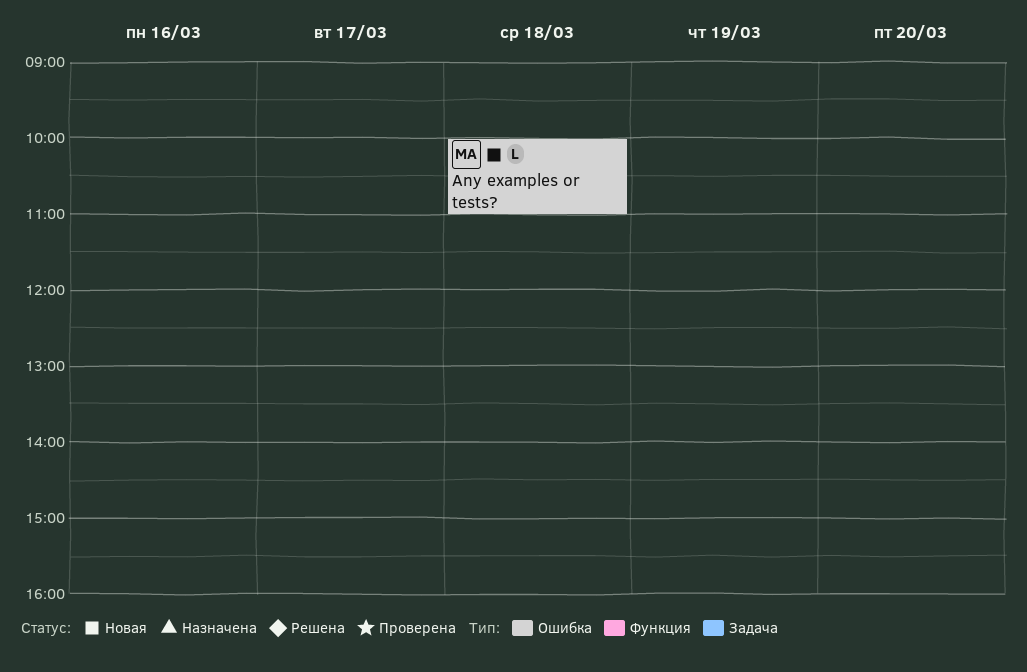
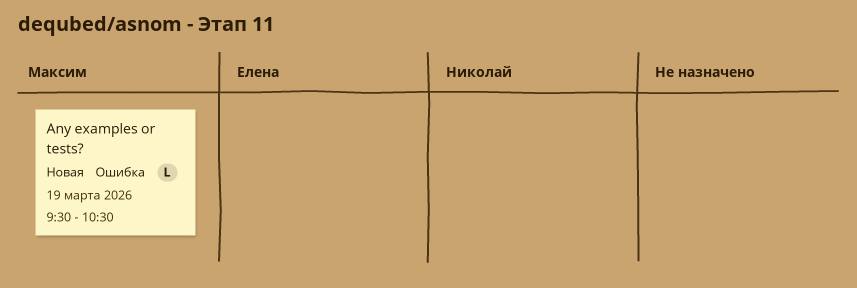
Any examples or tests?, day: Mar 18 -> Mar 19
Any examples or tests?, begins: 10:00 -> 09:30
Any examples or tests?, ends: 11:00 -> 10:30

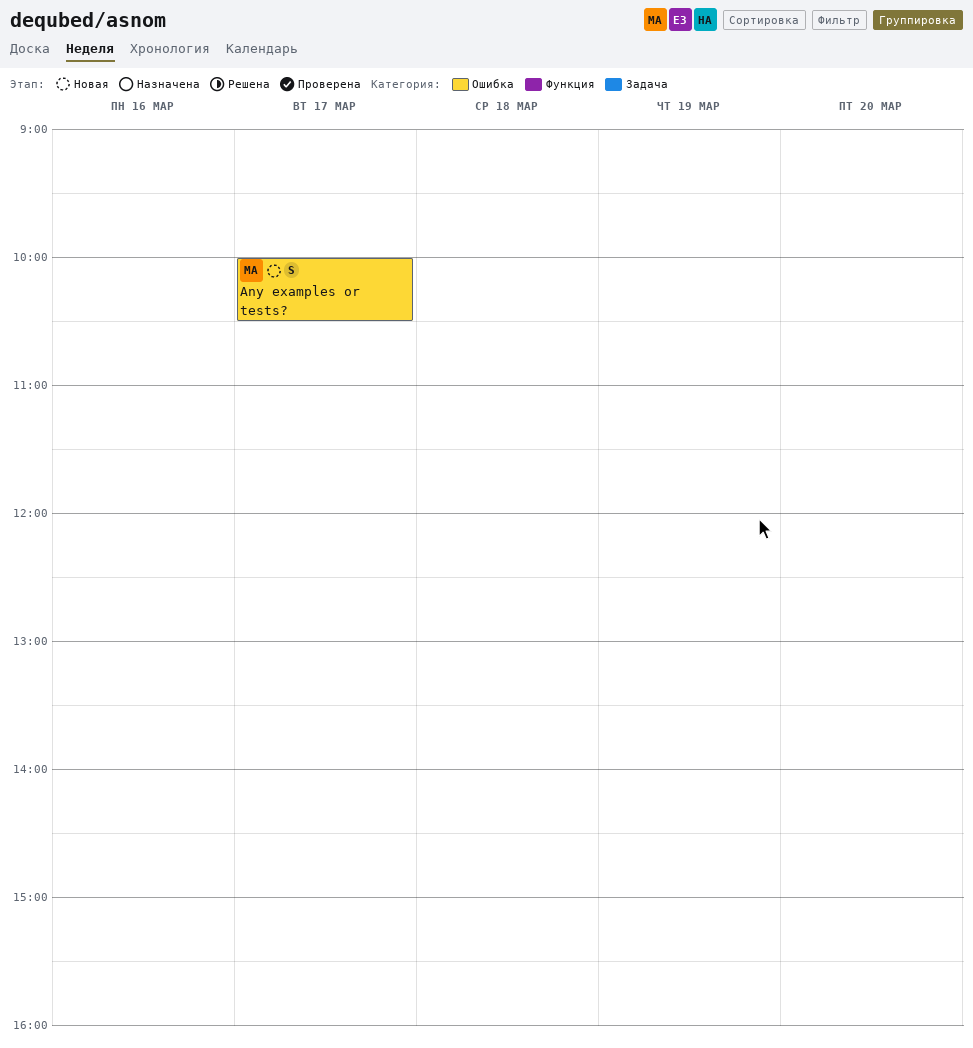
Any examples or tests?, estimate: L -> S
Any examples or tests?, day: Mar 19 -> Mar 17
Any examples or tests?, begins: 09:30 -> 10:00

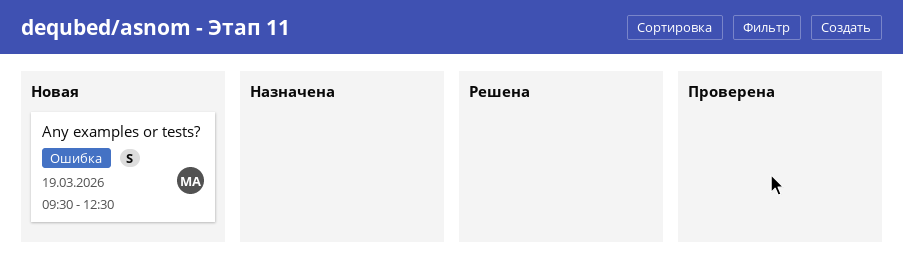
Any examples or tests?, day: Mar 17 -> Mar 19
Any examples or tests?, begins: 10:00 -> 09:30
Any examples or tests?, ends: 10:30 -> 12:30

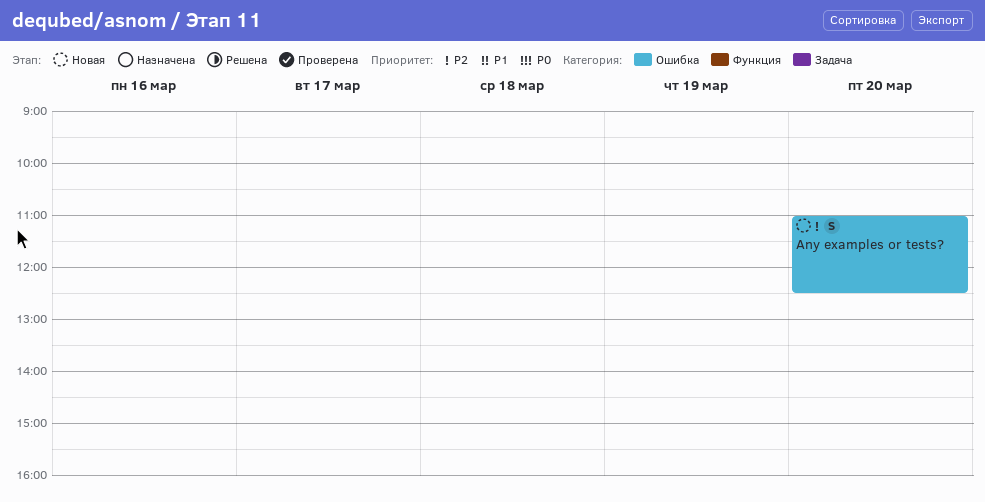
Any examples or tests?, day: Mar 19 -> Mar 20
Any examples or tests?, begins: 09:30 -> 11:00

